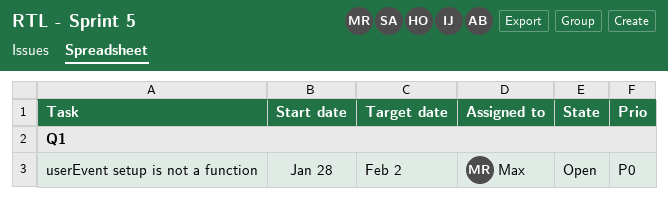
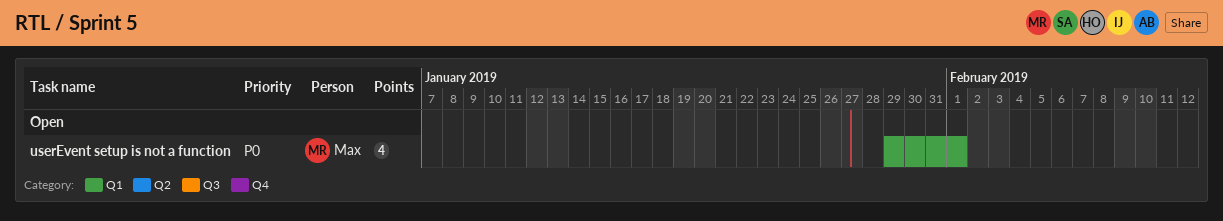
userEvent setup is not a function, start: Jan 28 -> Jan 29
userEvent setup is not a function, due: Feb 2 -> Feb 1

